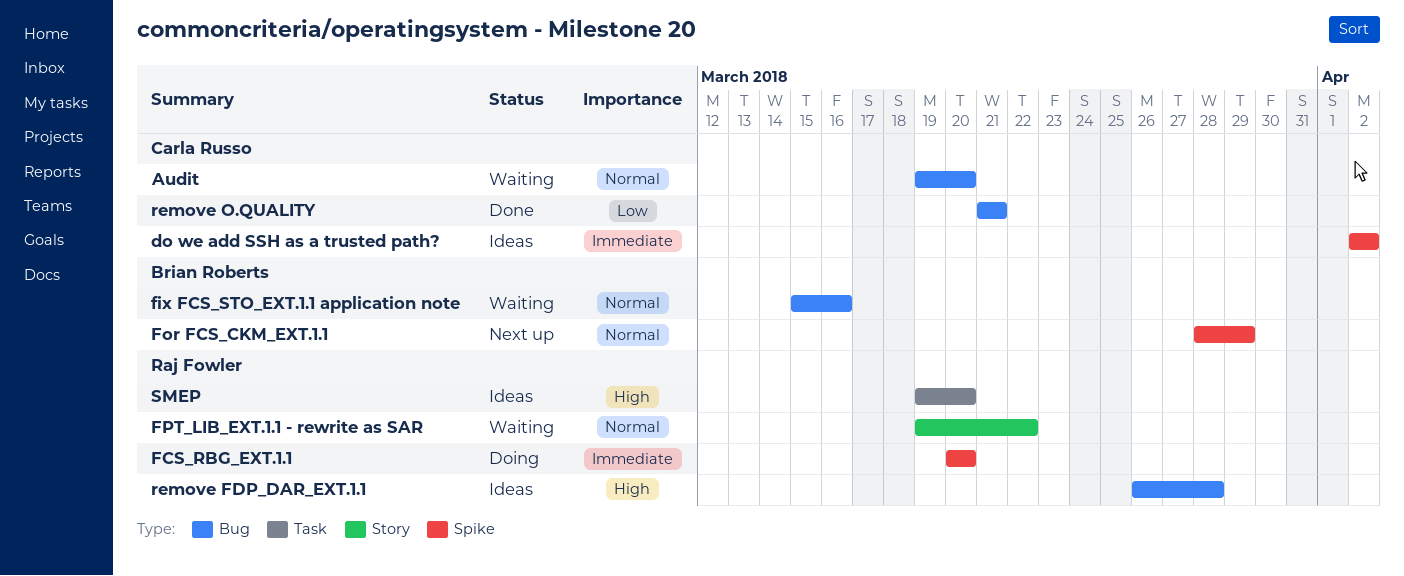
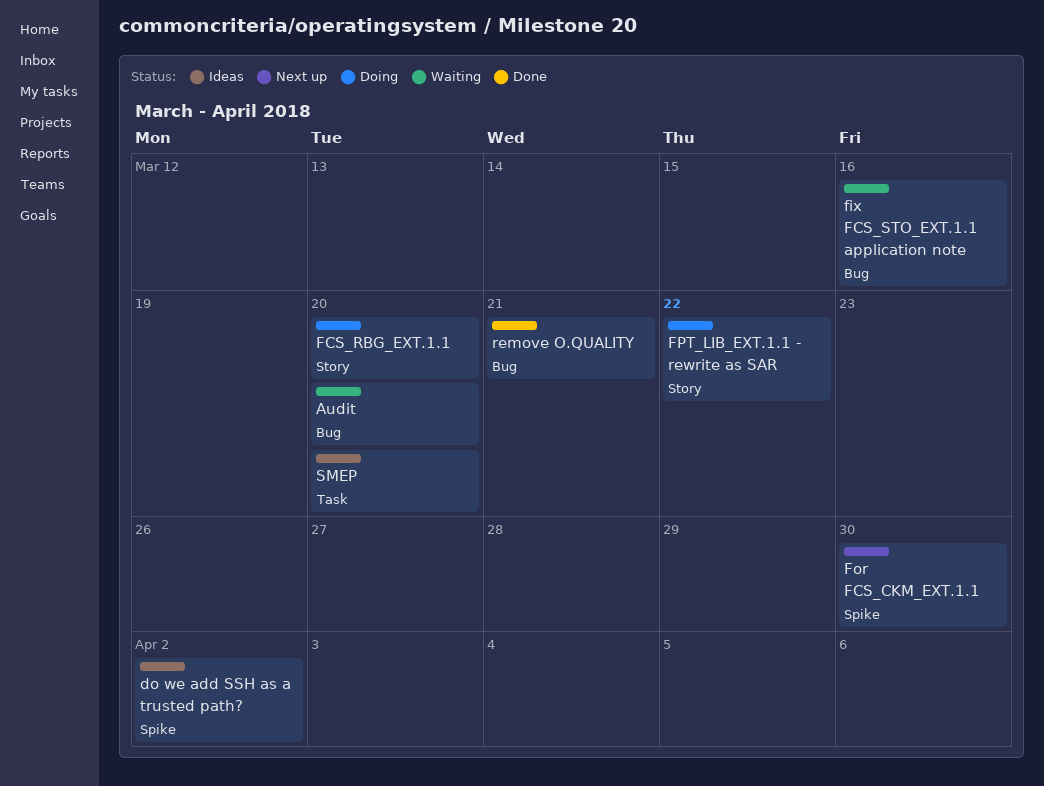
FCS_RBG_EXT.1.1, label: Spike -> Story
For FCS_CKM_EXT.1.1, due: Mar 29 -> Mar 30
FPT_LIB_EXT.1.1 - rewrite as SAR, status: Waiting -> Doing
remove FDP_DAR_EXT.1.1: present -> none

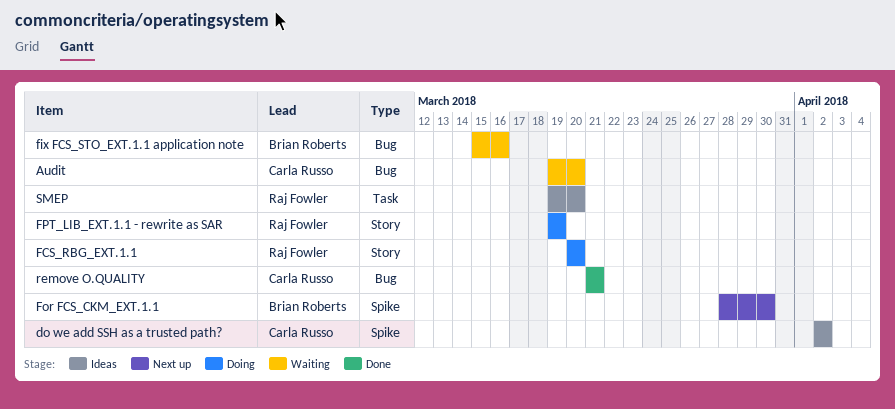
FPT_LIB_EXT.1.1 - rewrite as SAR, due: Mar 22 -> Mar 19

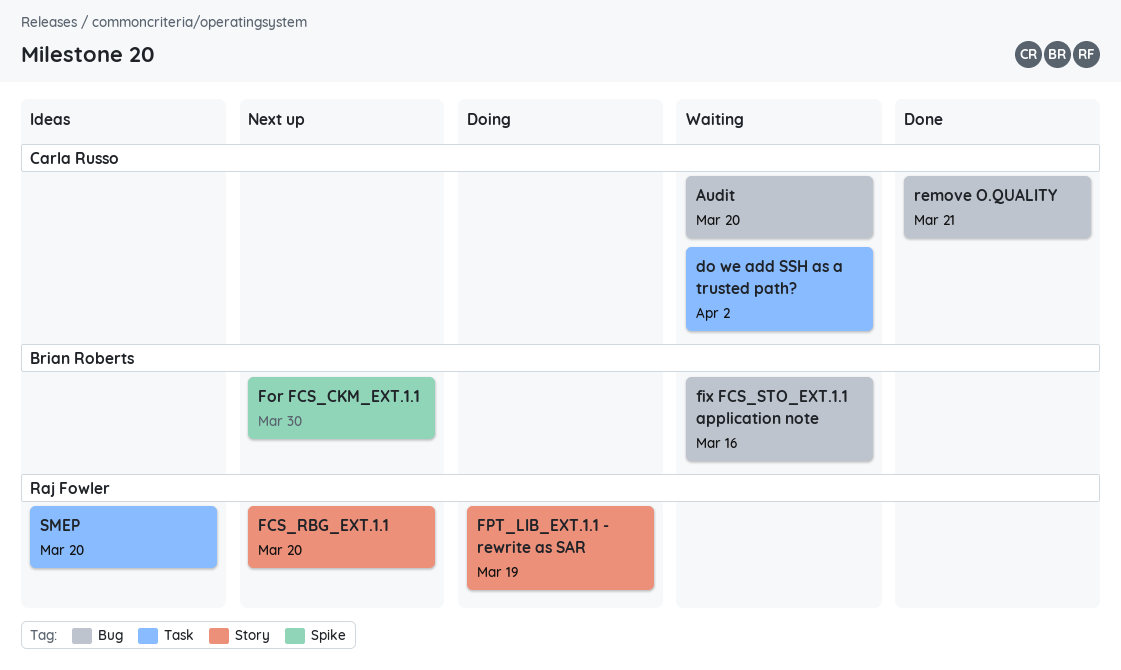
do we add SSH as a trusted path?, status: Ideas -> Waiting
do we add SSH as a trusted path?, label: Spike -> Task
FCS_RBG_EXT.1.1, status: Doing -> Next up

